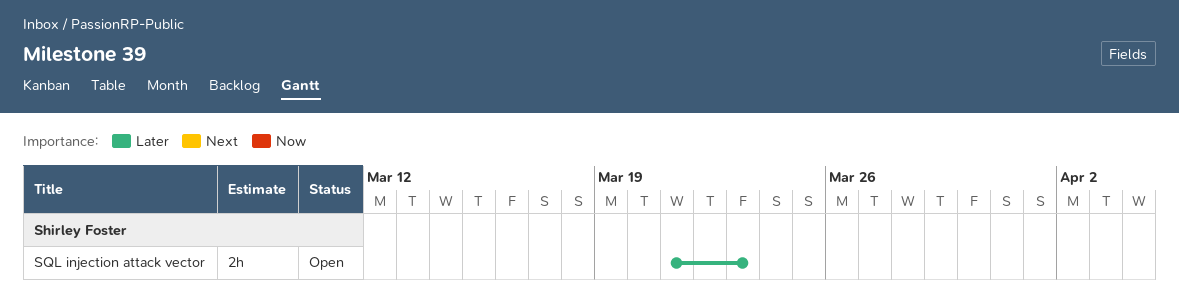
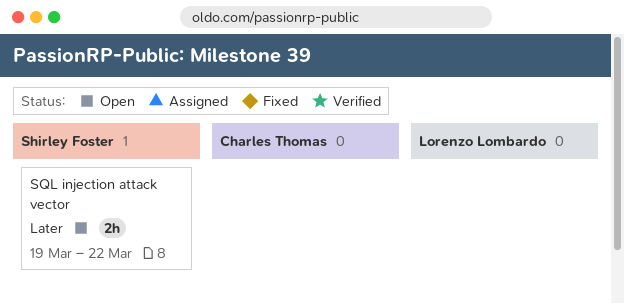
SQL injection attack vector, start: Mar 21 -> Mar 19
SQL injection attack vector, due: Mar 23 -> Mar 22

